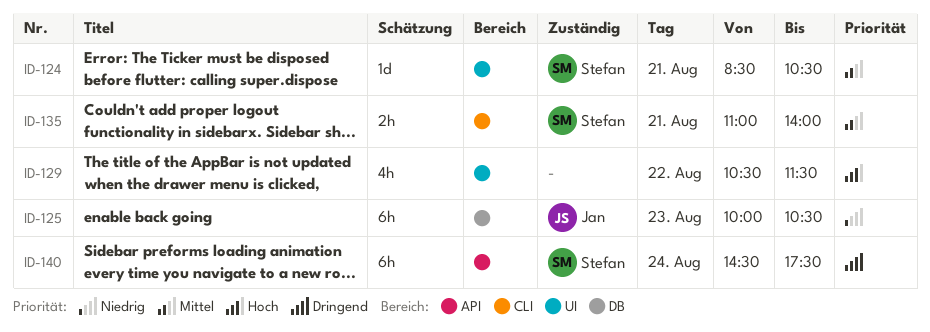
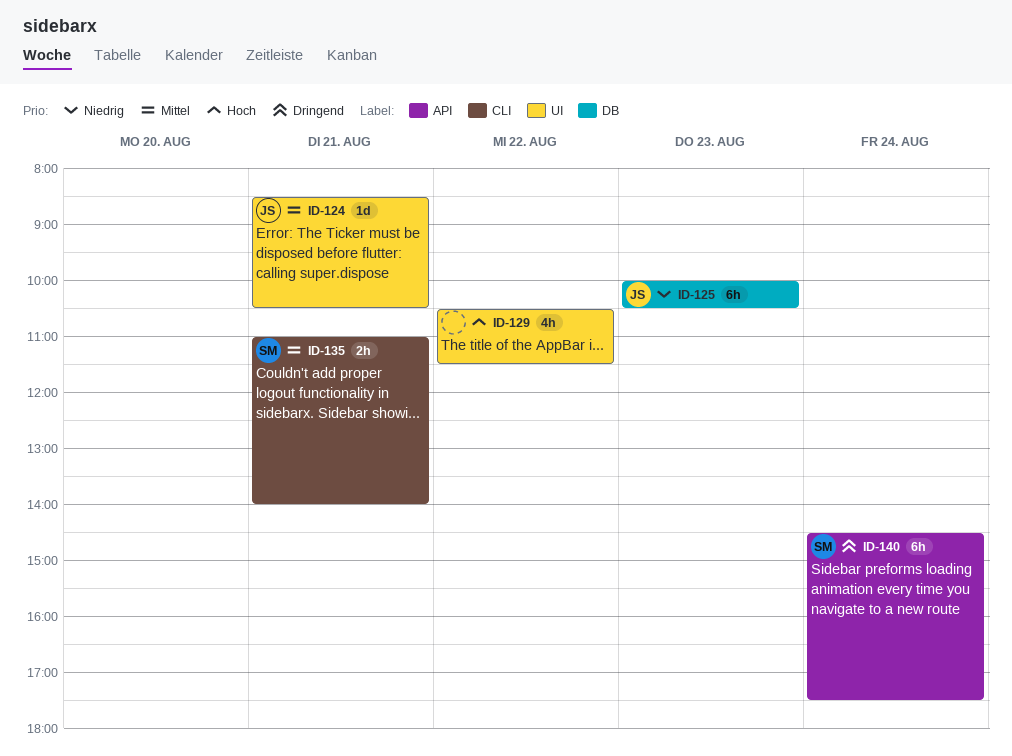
ID-124, owner: Stefan -> Jan

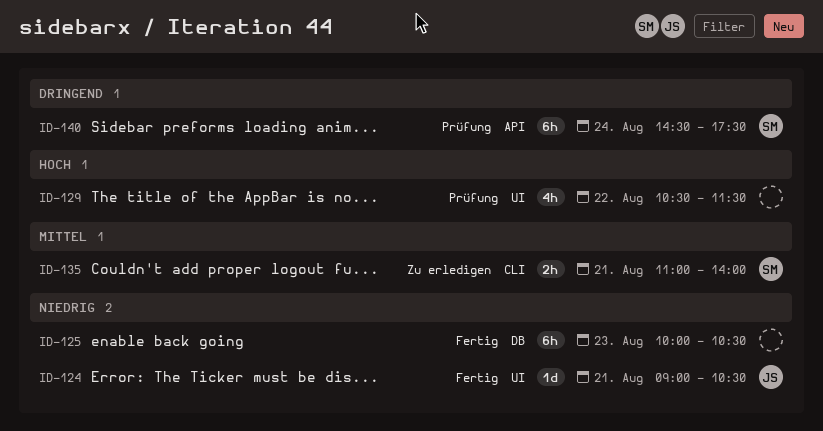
ID-124, priority: Mittel -> Niedrig
ID-124, begins: 08:30 -> 09:00
ID-125, owner: JS -> none

